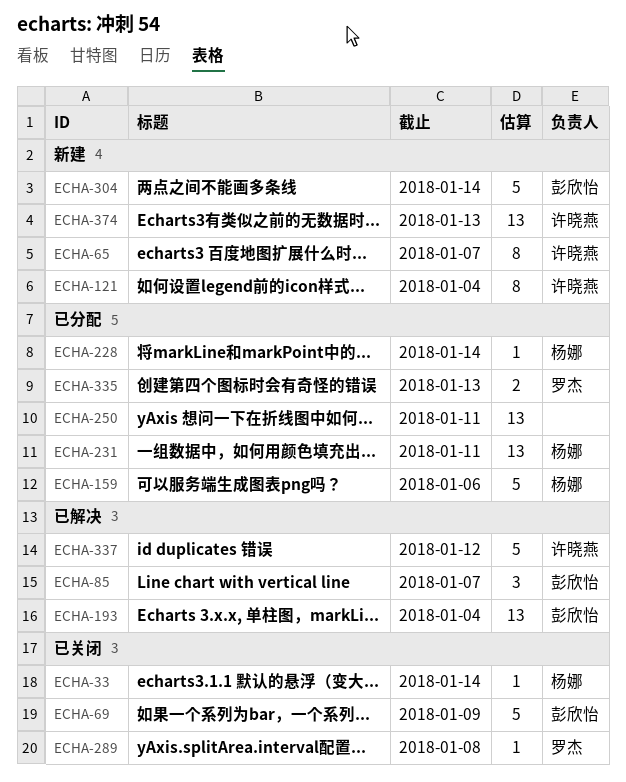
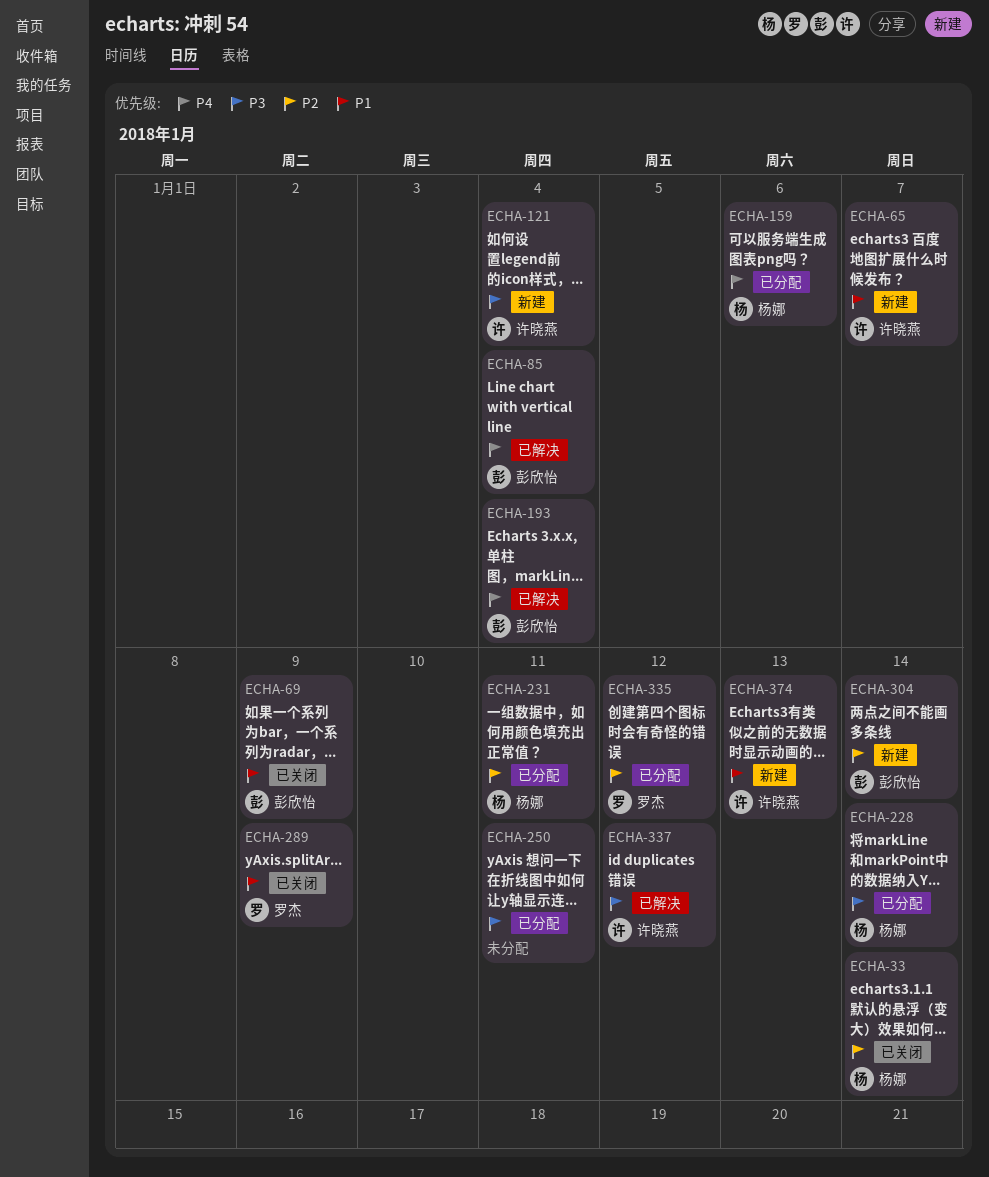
ECHA-85, due: Jan 7 -> Jan 4
ECHA-289, due: Jan 8 -> Jan 9
ECHA-335, due: Jan 13 -> Jan 12

